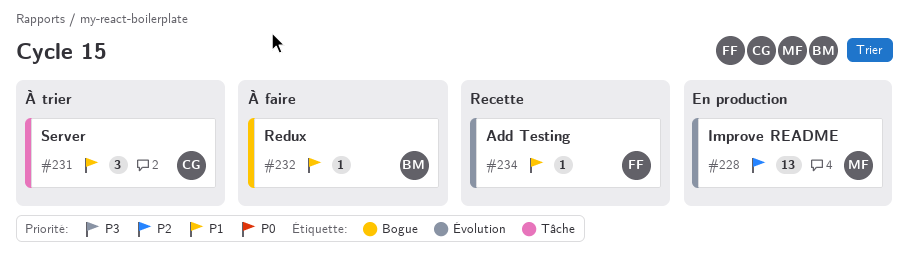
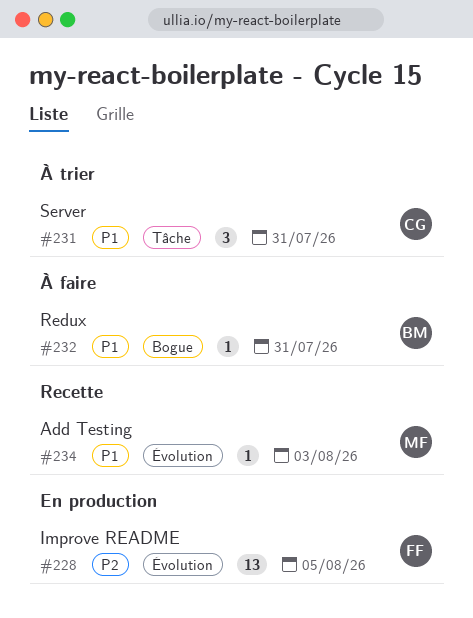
#228, owner: MF -> FF
#234, owner: FF -> MF

